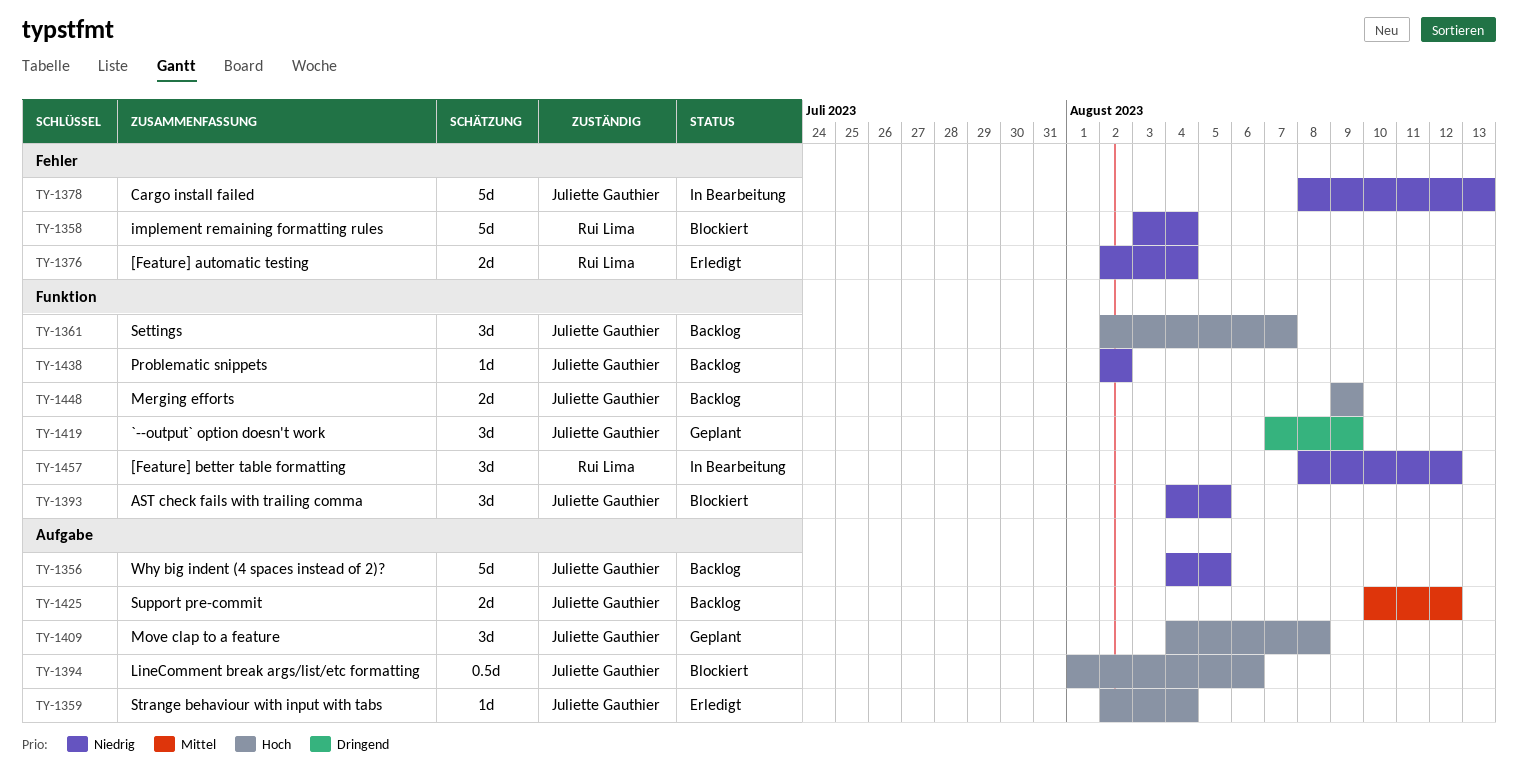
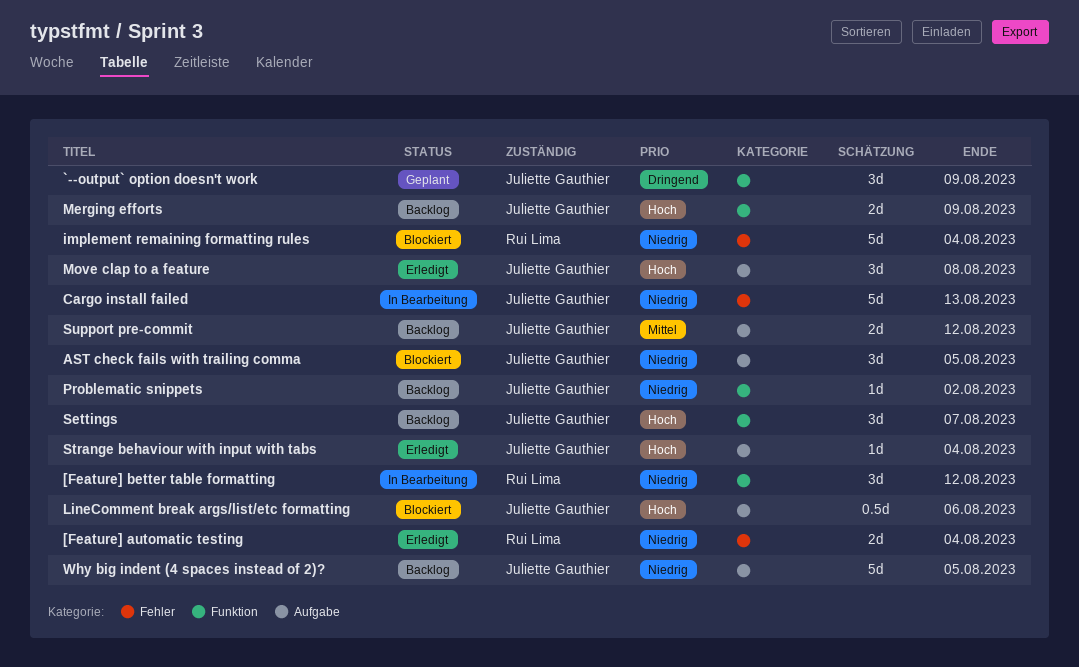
AST check fails with trailing comma, label: Funktion -> Aufgabe
Move clap to a feature, status: Geplant -> Erledigt

